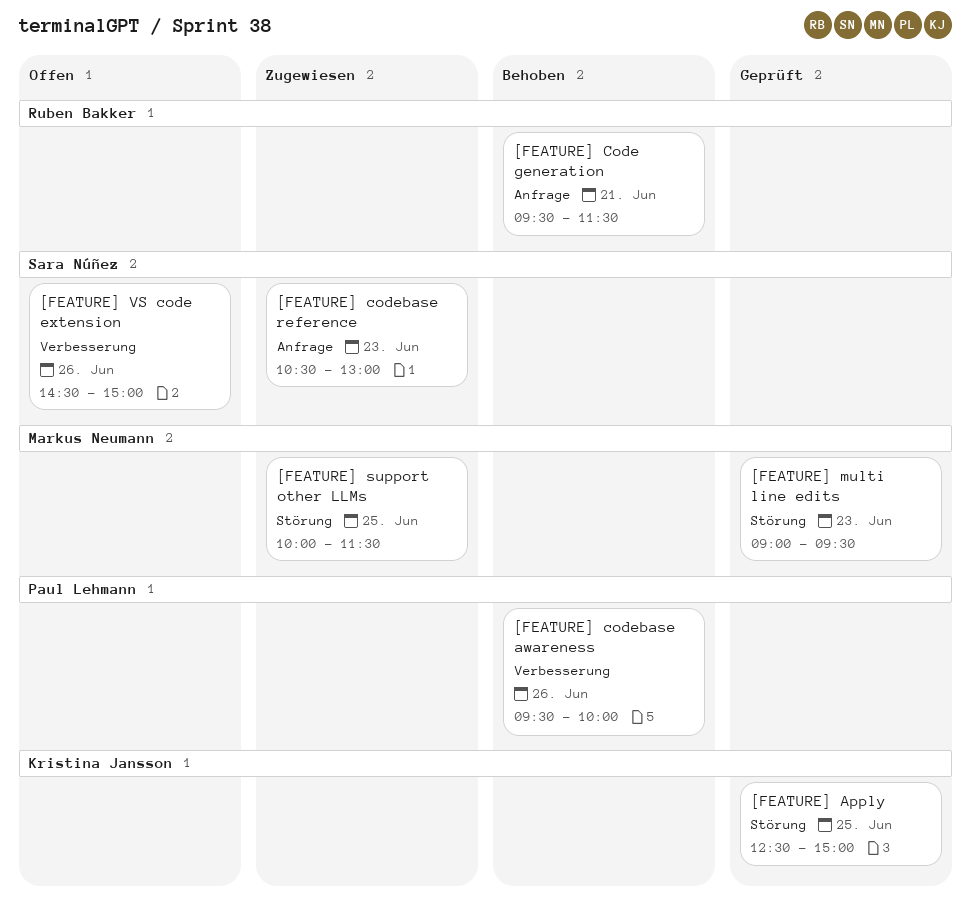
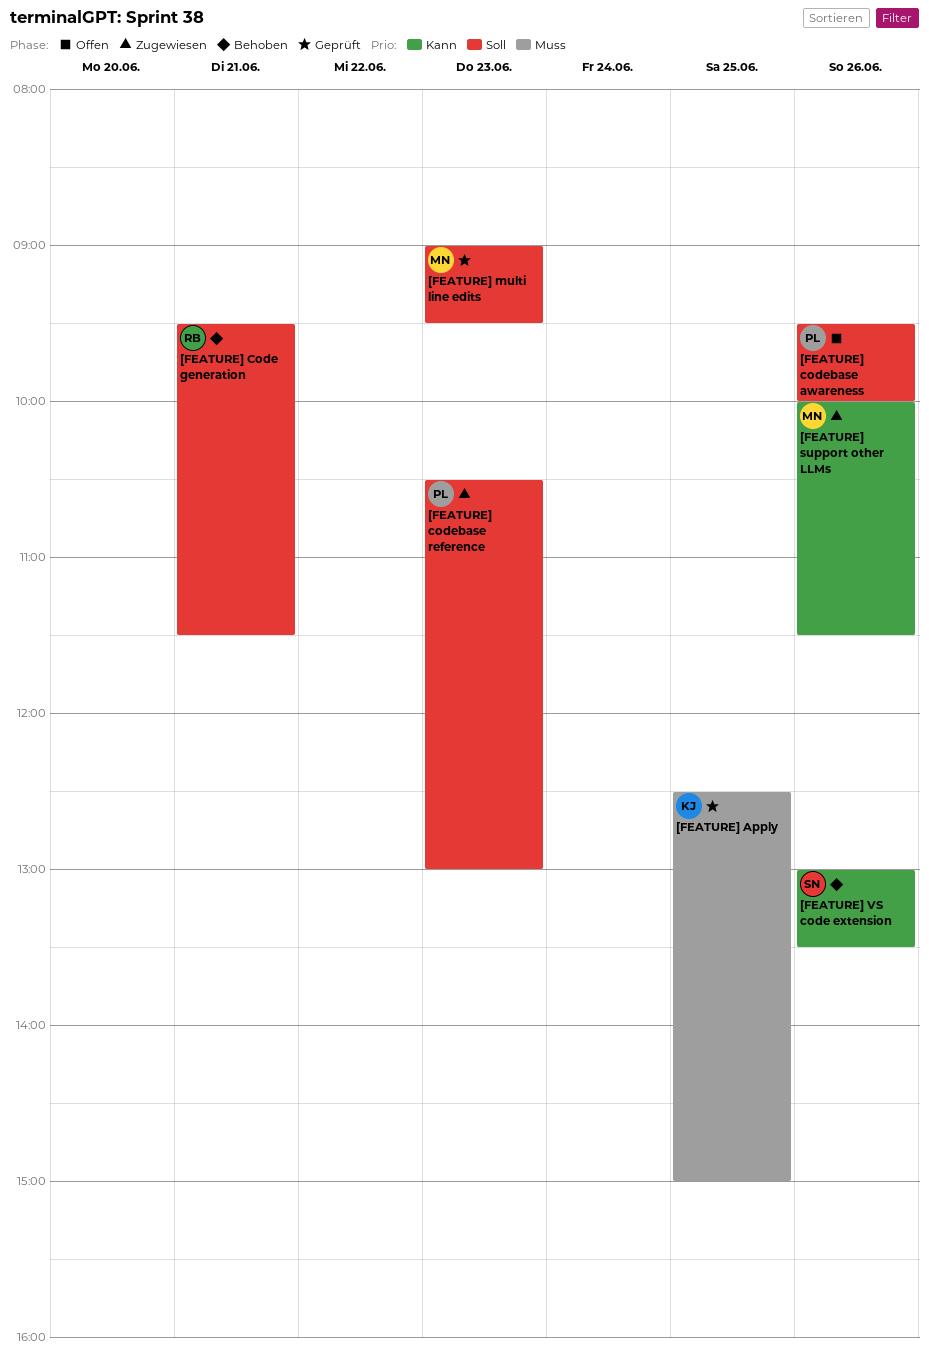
[FEATURE] codebase awareness, status: Behoben -> Offen
[FEATURE] codebase reference, owner: Sara Núñez -> Paul Lehmann
[FEATURE] support other LLMs, day: Jun 25 -> Jun 26
[FEATURE] VS code extension, status: Offen -> Behoben
[FEATURE] VS code extension, begins: 14:30 -> 13:00
[FEATURE] VS code extension, ends: 15:00 -> 13:30

